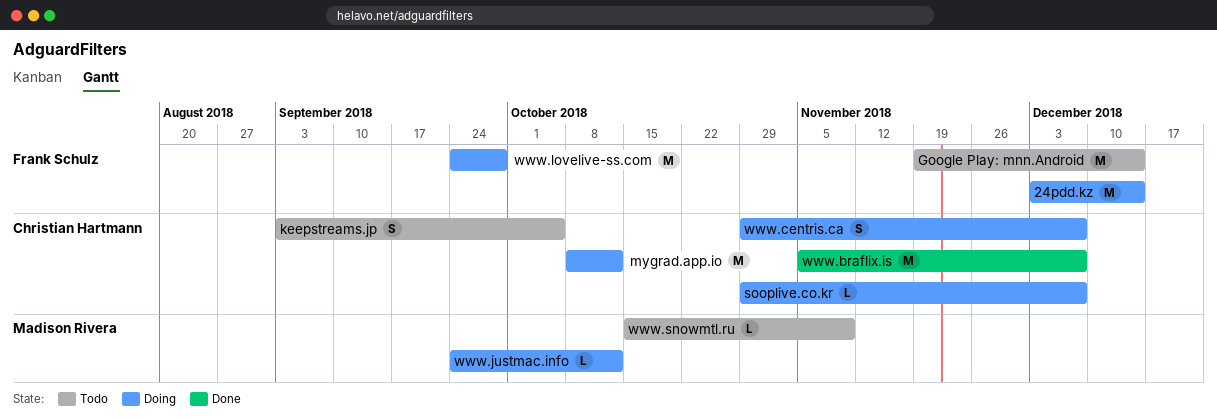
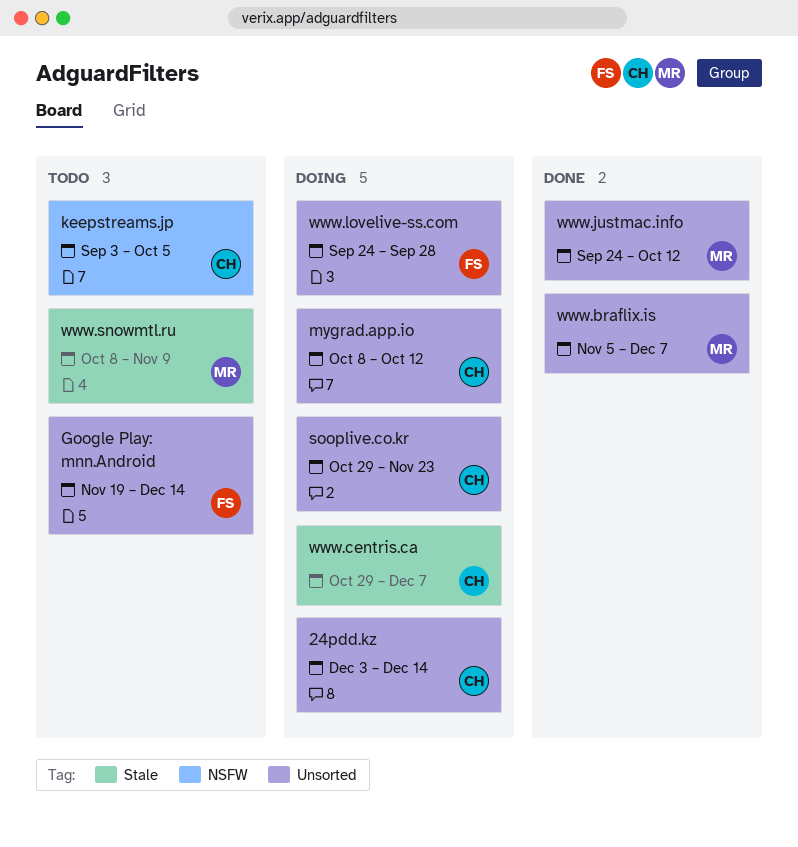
24pdd.kz, owner: Frank Schulz -> Christian Hartmann
sooplive.co.kr, due: Dec 7 -> Nov 23
www.braflix.is, owner: Christian Hartmann -> Madison Rivera
www.justmac.info, status: Doing -> Done
www.snowmtl.ru, start: Oct 15 -> Oct 8

